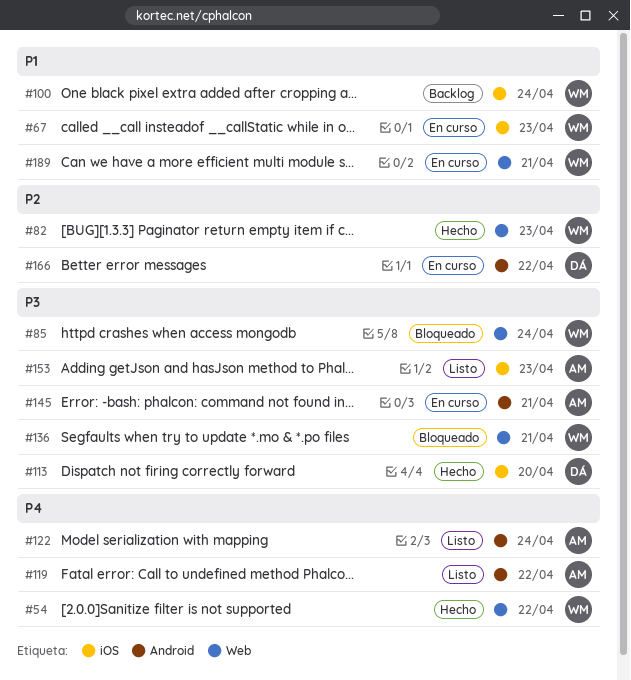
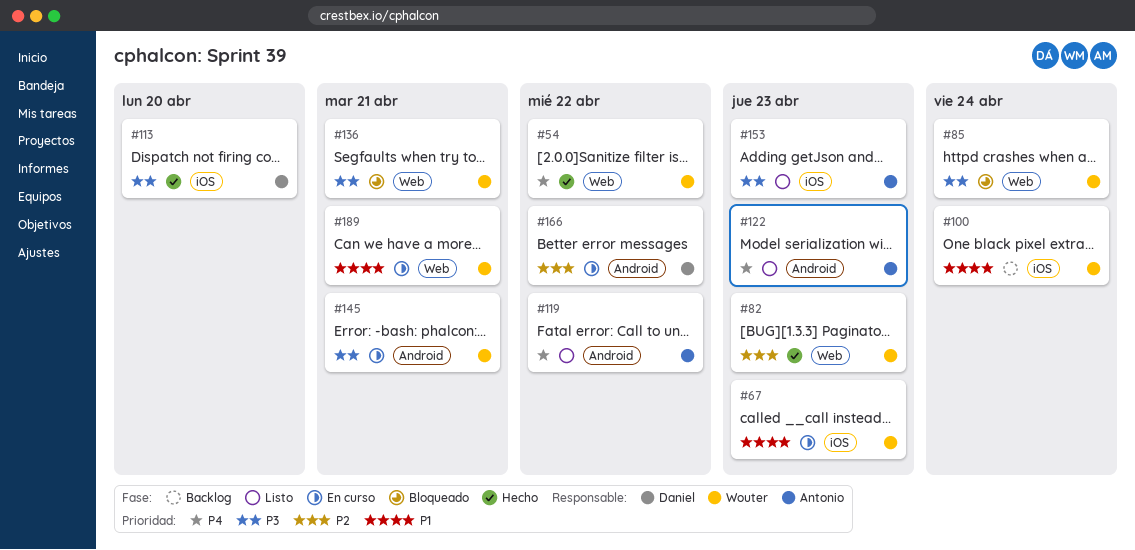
#122, due: Apr 24 -> Apr 23
#145, owner: Antonio -> Wouter

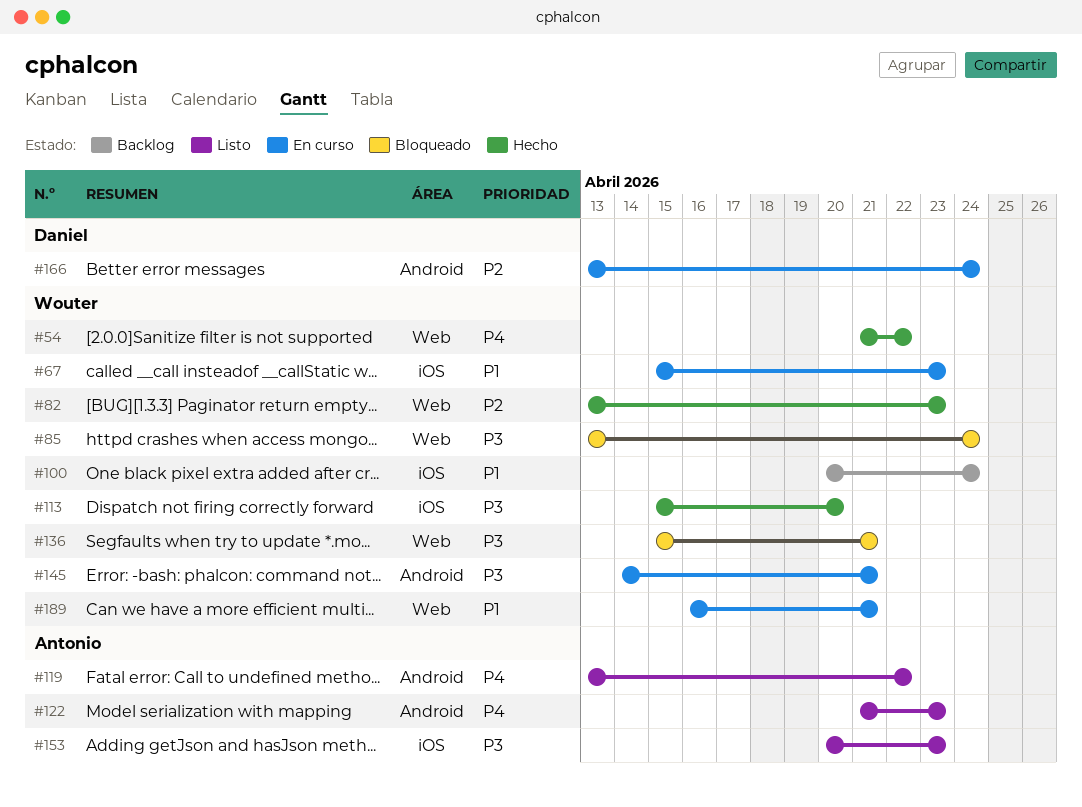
#113, owner: Daniel -> Wouter
#166, due: Apr 22 -> Apr 24

